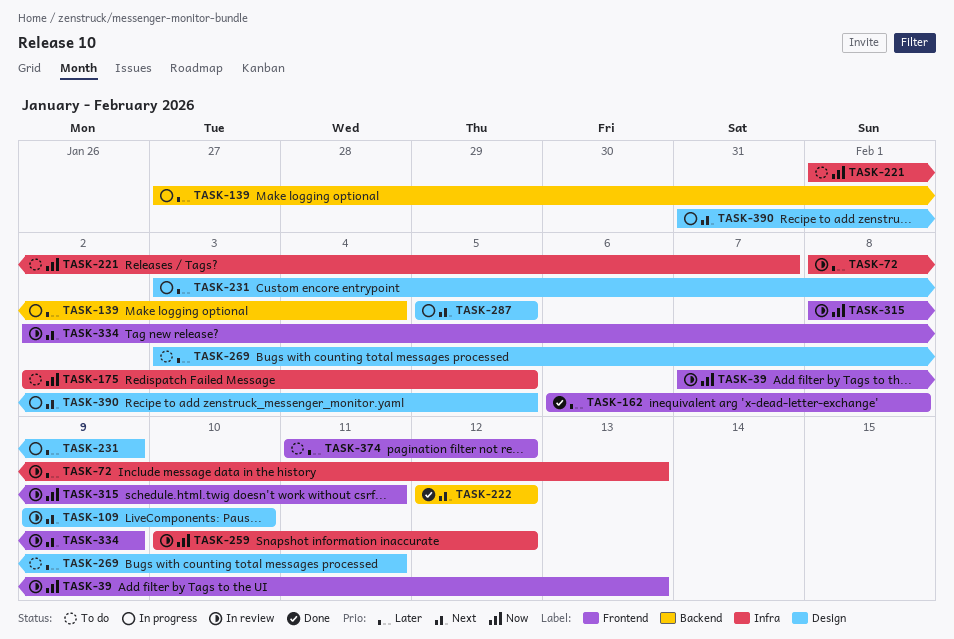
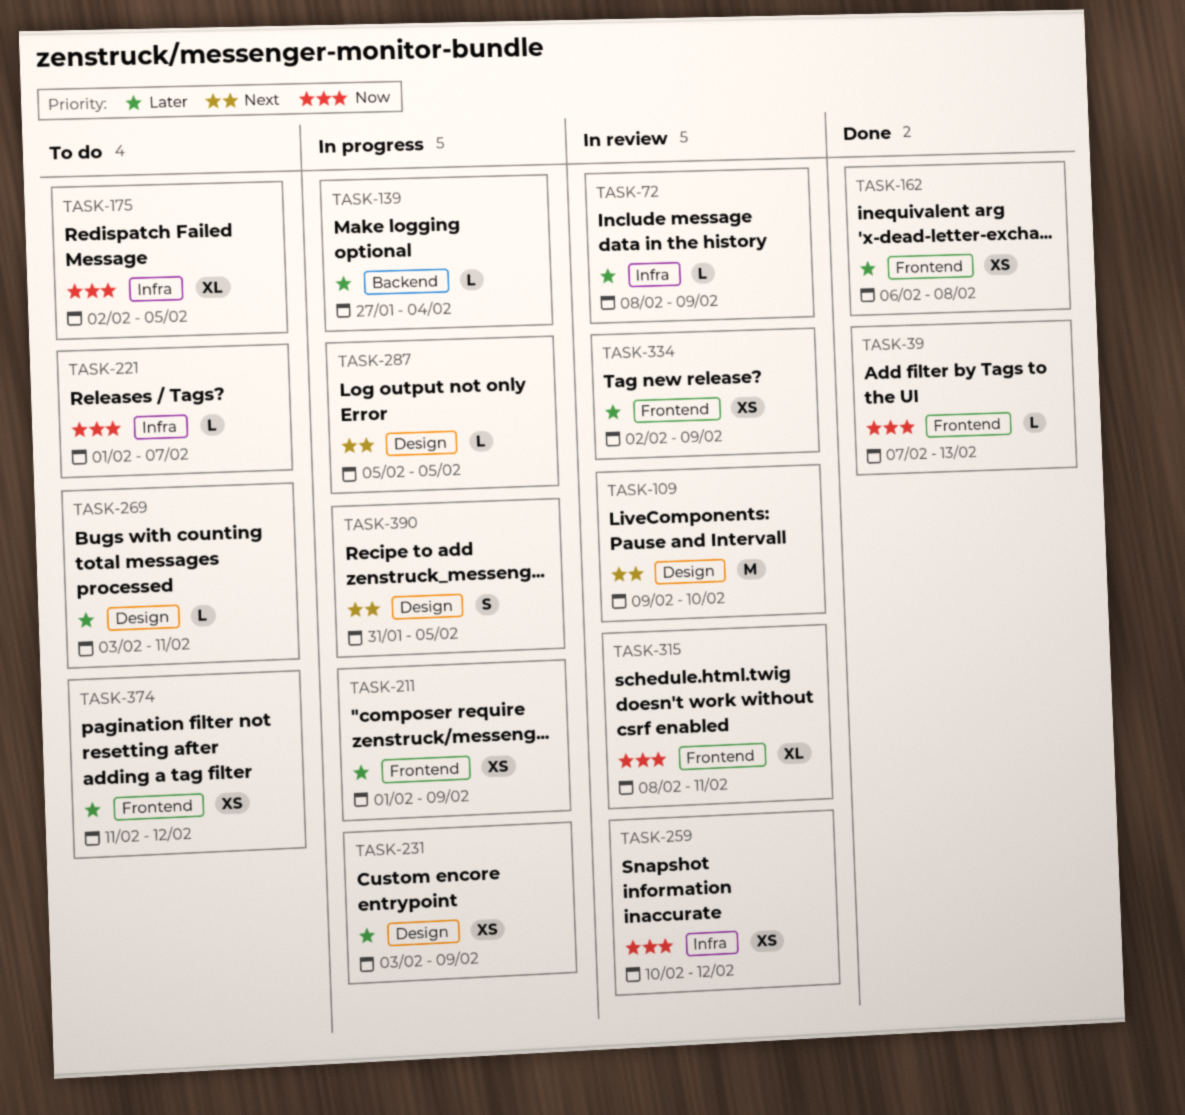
TASK-39, status: In review -> Done
TASK-72, due: Feb 13 -> Feb 9
TASK-211: none -> present
TASK-222: present -> none
TASK-334, priority: Next -> Later

